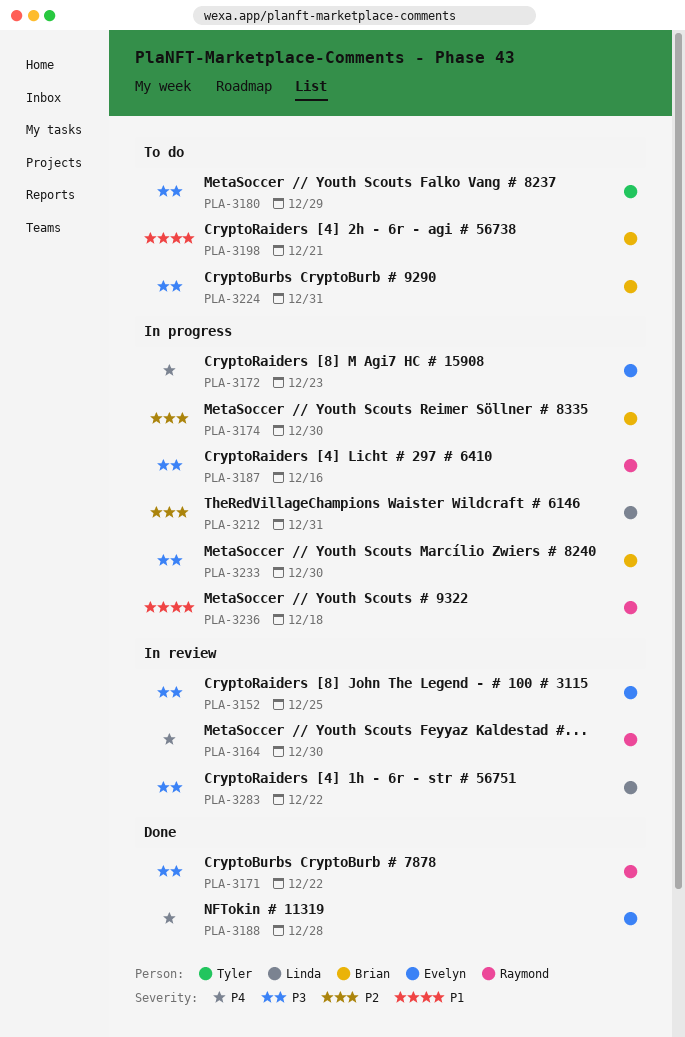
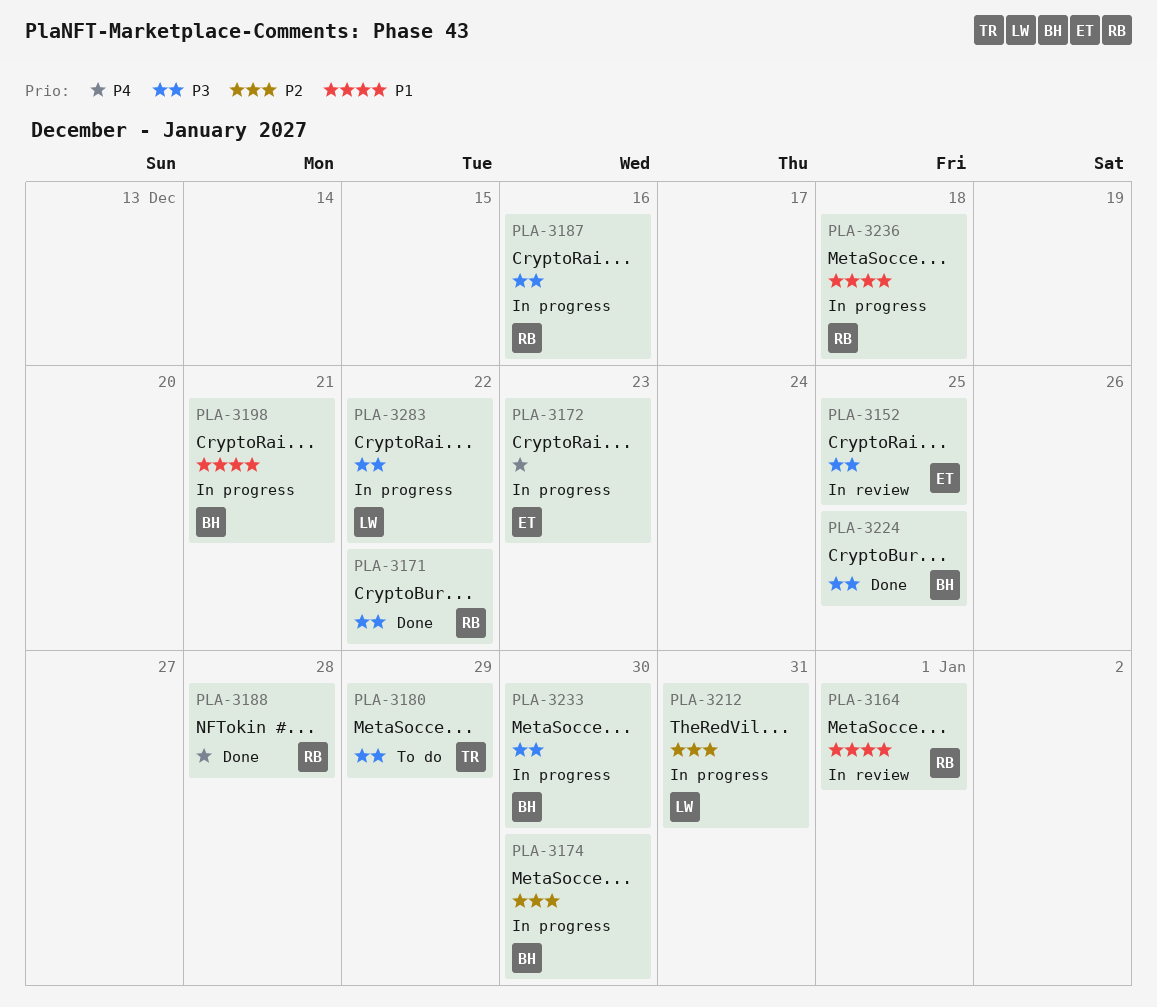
PLA-3164, priority: P4 -> P1
PLA-3164, due: Dec 30 -> Jan 1
PLA-3188, owner: Evelyn -> Raymond
PLA-3198, status: To do -> In progress
PLA-3224, status: To do -> Done
PLA-3224, due: Dec 31 -> Dec 25
PLA-3283, status: In review -> In progress

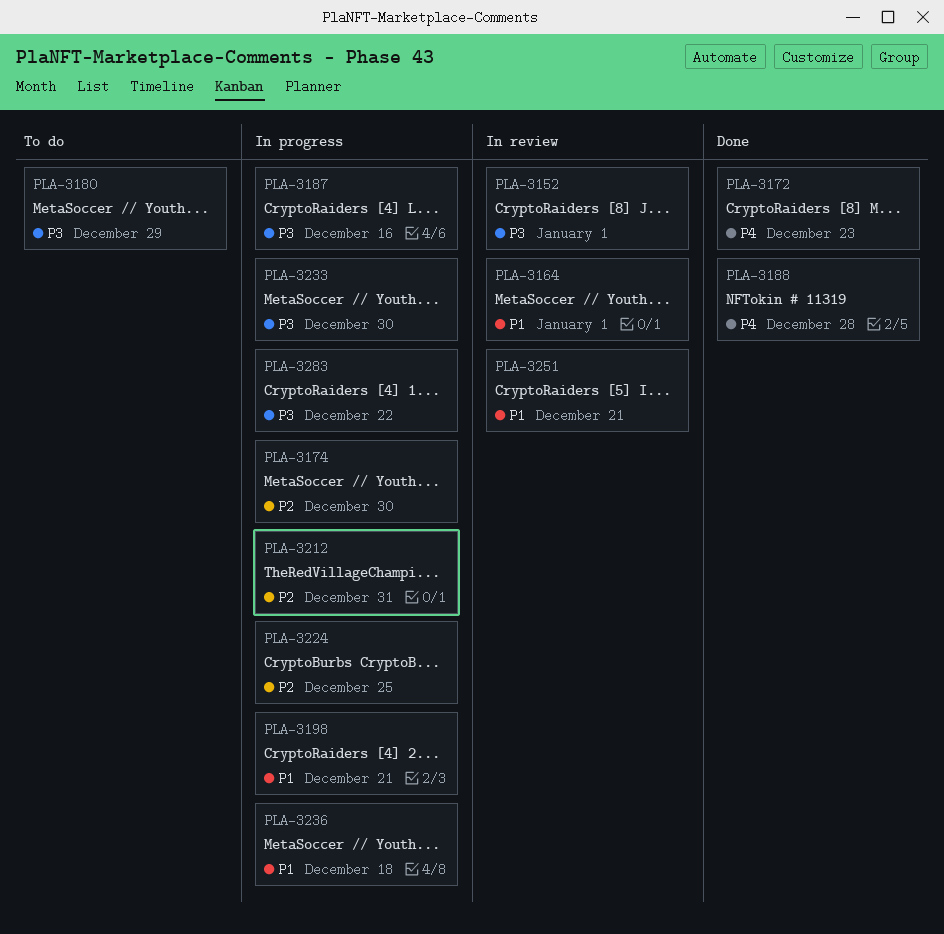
PLA-3152, due: Dec 25 -> Jan 1
PLA-3171: present -> none
PLA-3172, status: In progress -> Done
PLA-3224, status: Done -> In progress
PLA-3224, priority: P3 -> P2
PLA-3251: none -> present

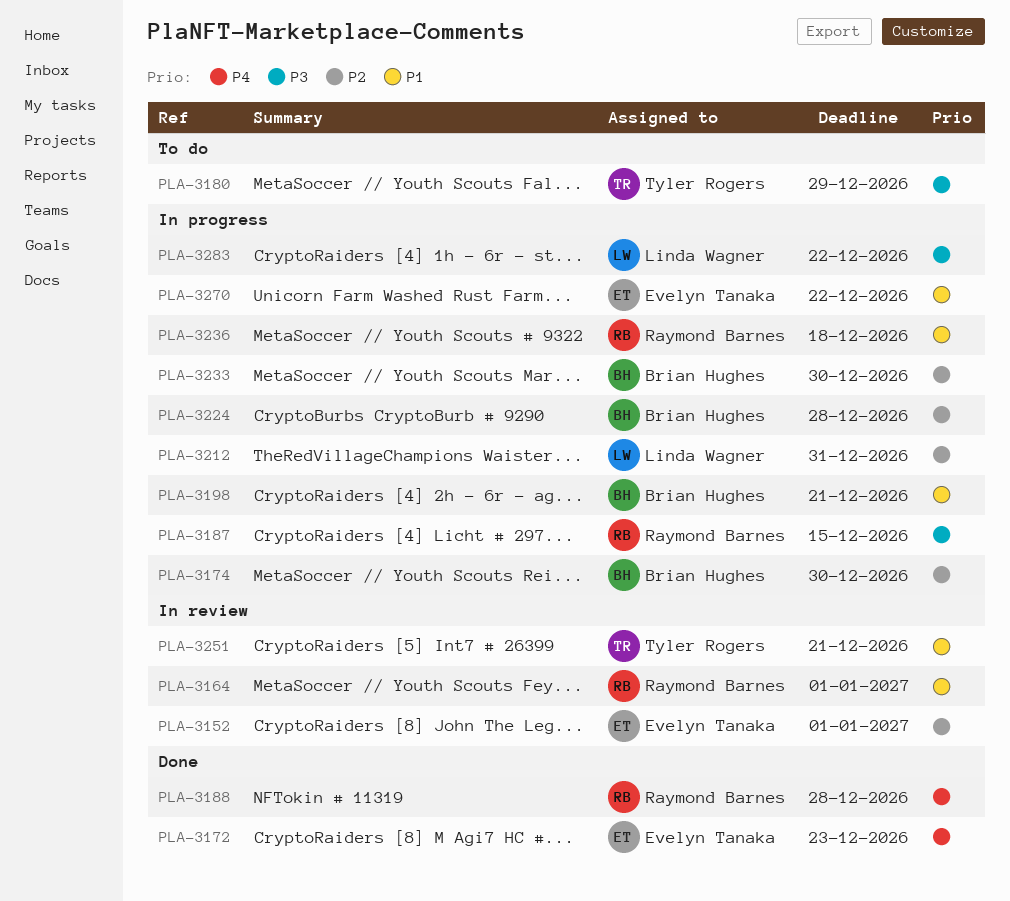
PLA-3152, priority: P3 -> P2
PLA-3187, due: Dec 16 -> Dec 15
PLA-3224, due: Dec 25 -> Dec 28
PLA-3233, priority: P3 -> P2
PLA-3270: none -> present

